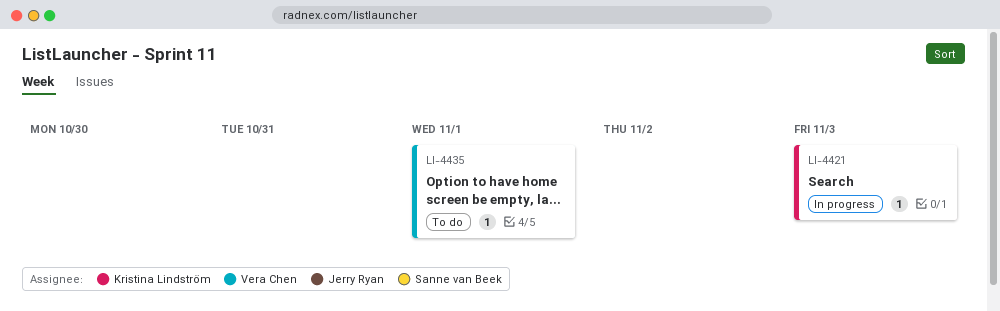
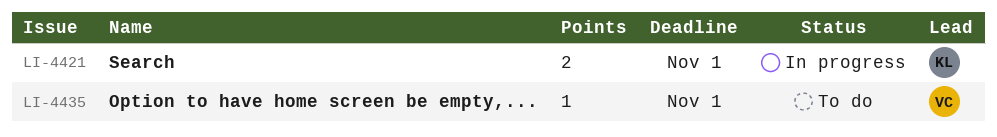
LI-4421, estimate: 1 -> 2
LI-4421, due: Nov 3 -> Nov 1

